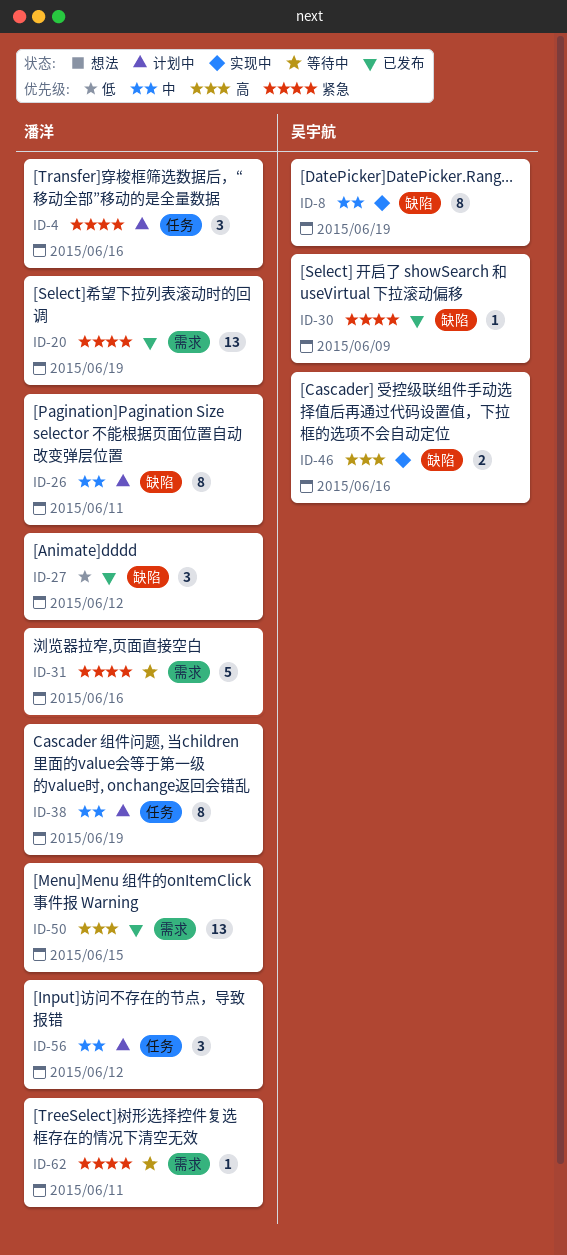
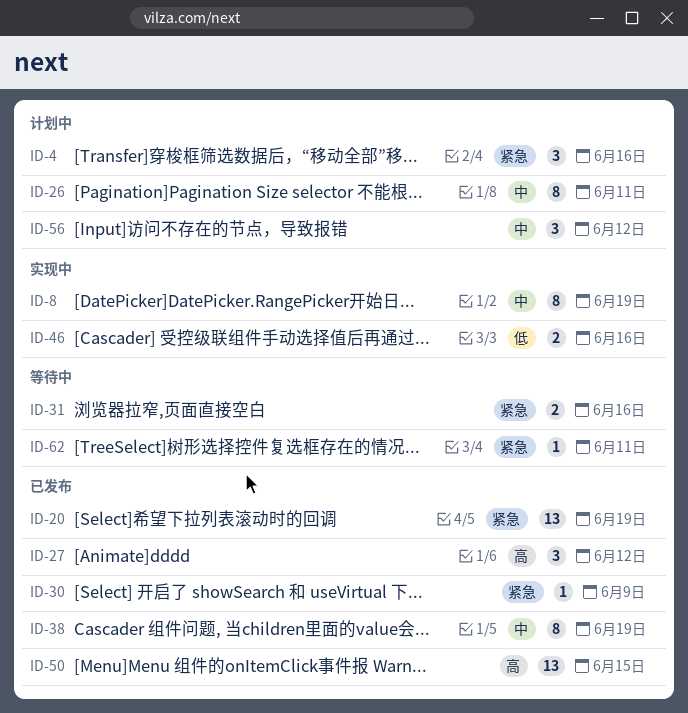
ID-27, priority: 低 -> 高
ID-31, estimate: 5 -> 2
ID-38, status: 计划中 -> 已发布
ID-46, priority: 高 -> 低

